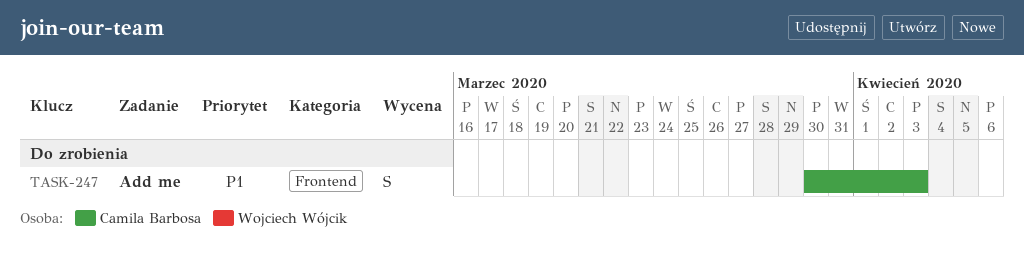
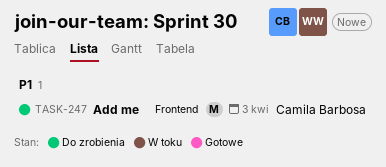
TASK-247, estimate: S -> M

